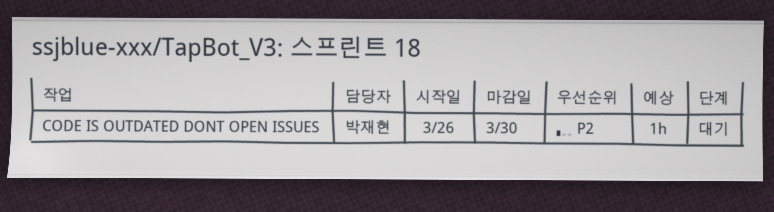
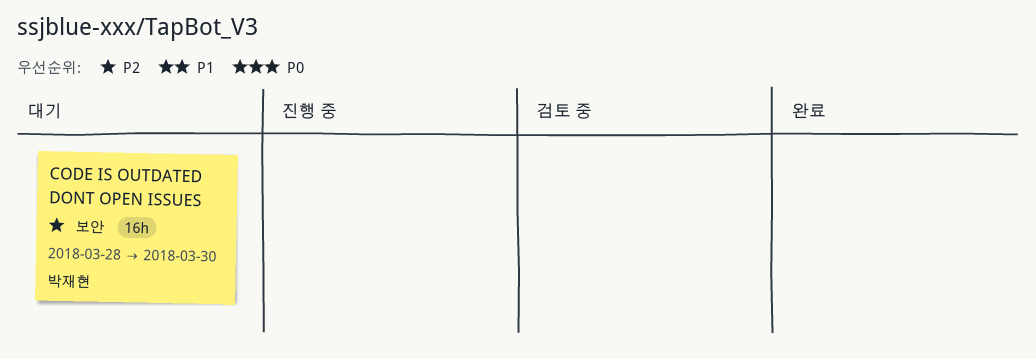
CODE IS OUTDATED DONT OPEN ISSUES, estimate: 1h -> 16h
CODE IS OUTDATED DONT OPEN ISSUES, start: Mar 26 -> Mar 28

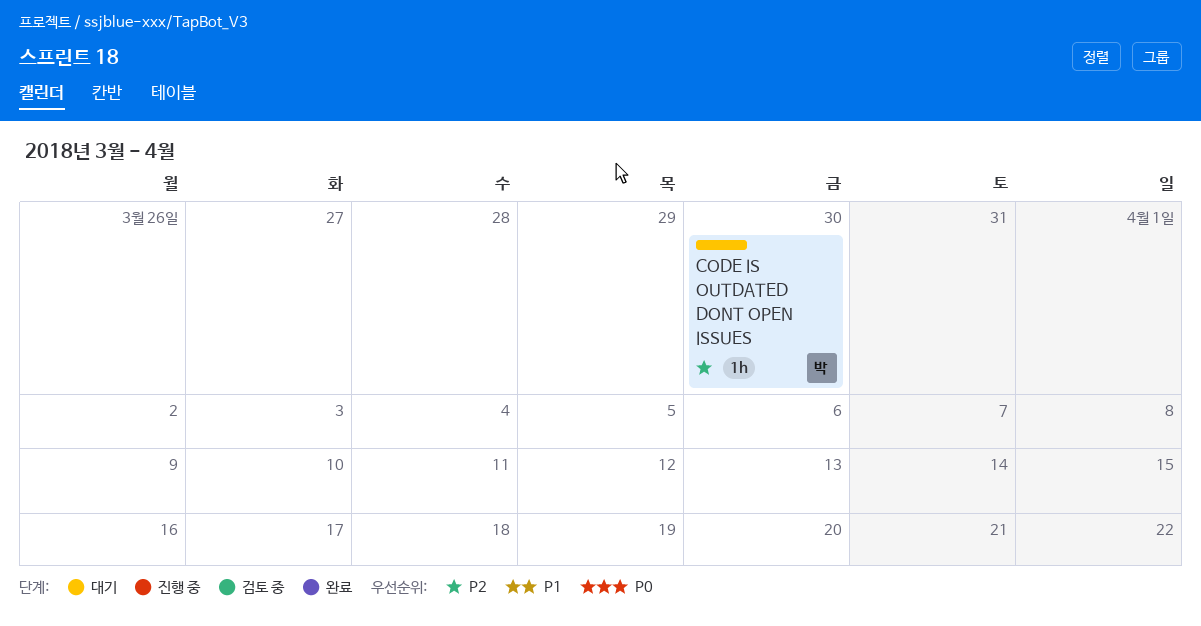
CODE IS OUTDATED DONT OPEN ISSUES, estimate: 16h -> 1h

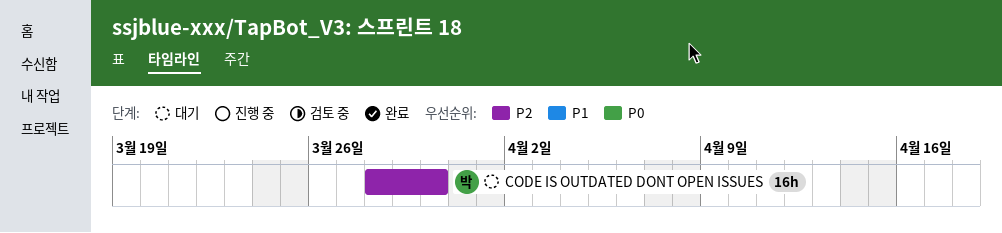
CODE IS OUTDATED DONT OPEN ISSUES, estimate: 1h -> 16h

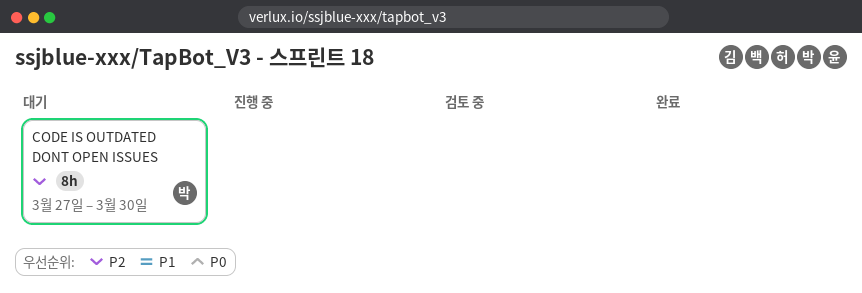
CODE IS OUTDATED DONT OPEN ISSUES, estimate: 16h -> 8h
CODE IS OUTDATED DONT OPEN ISSUES, start: Mar 28 -> Mar 27

